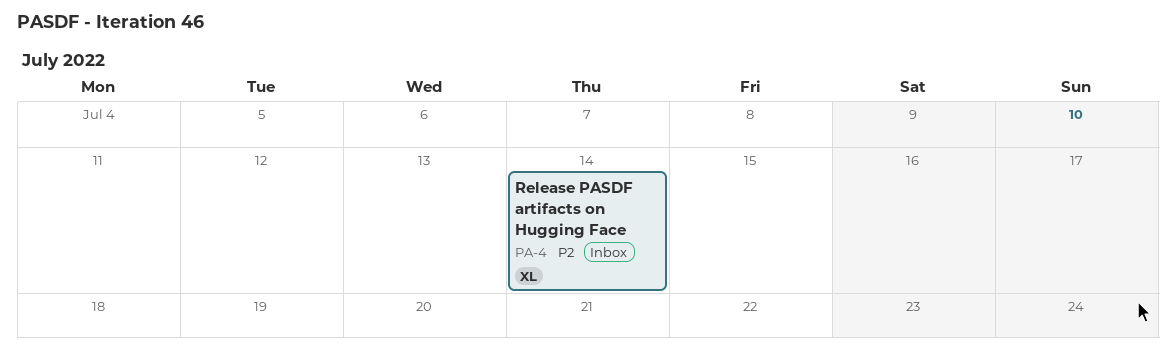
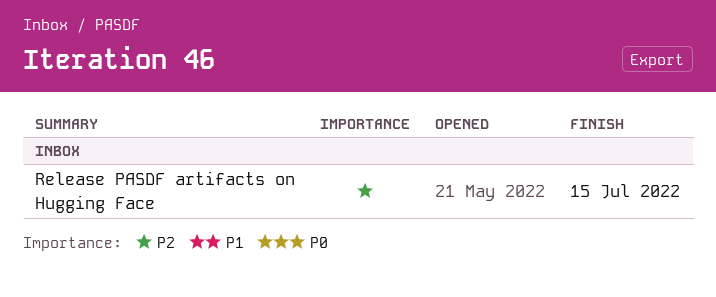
Release PASDF artifacts on Hugging Face, due: Jul 14 -> Jul 15

